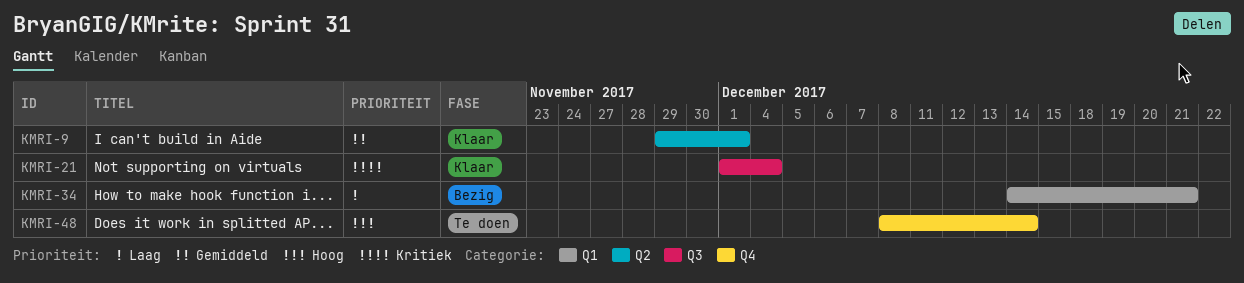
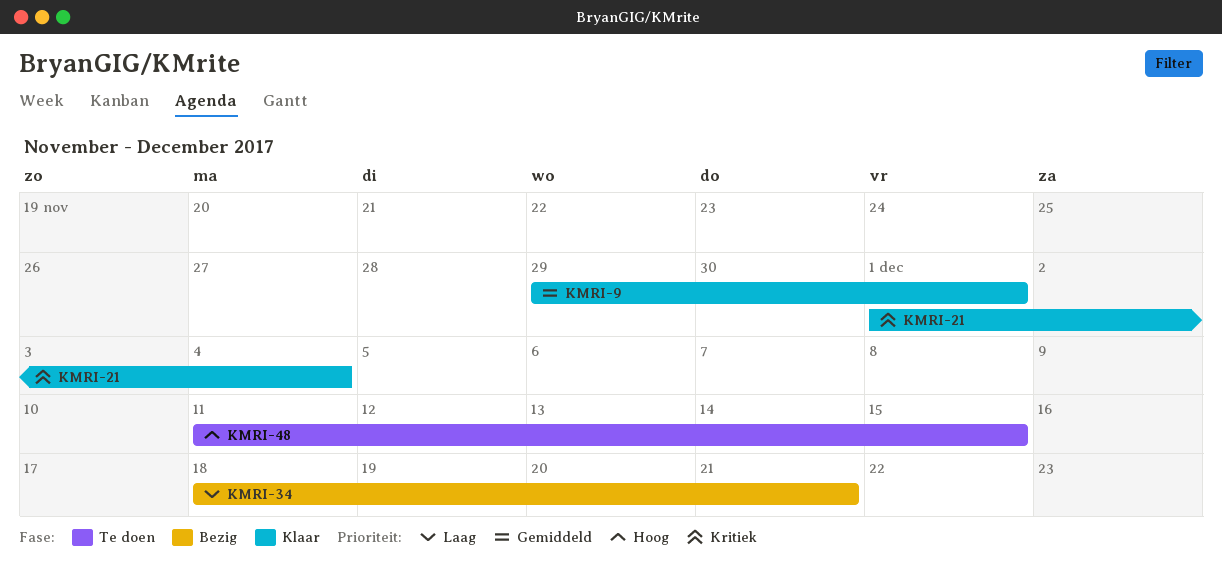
KMRI-34, start: Dec 14 -> Dec 18
KMRI-48, start: Dec 8 -> Dec 11
KMRI-48, due: Dec 14 -> Dec 15

